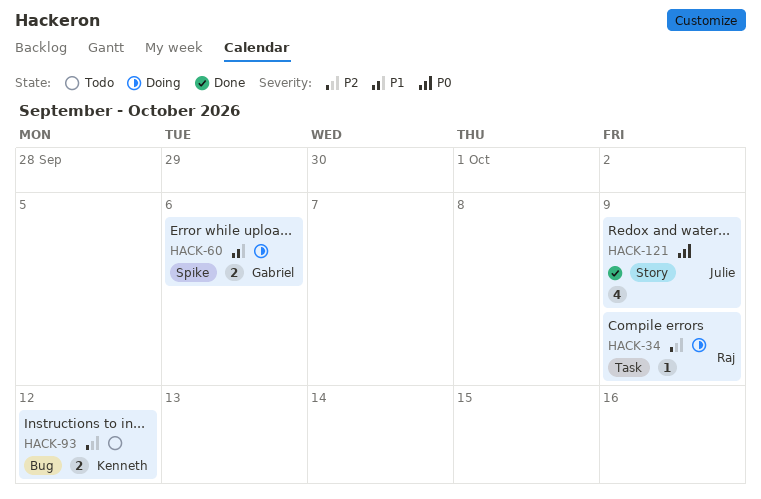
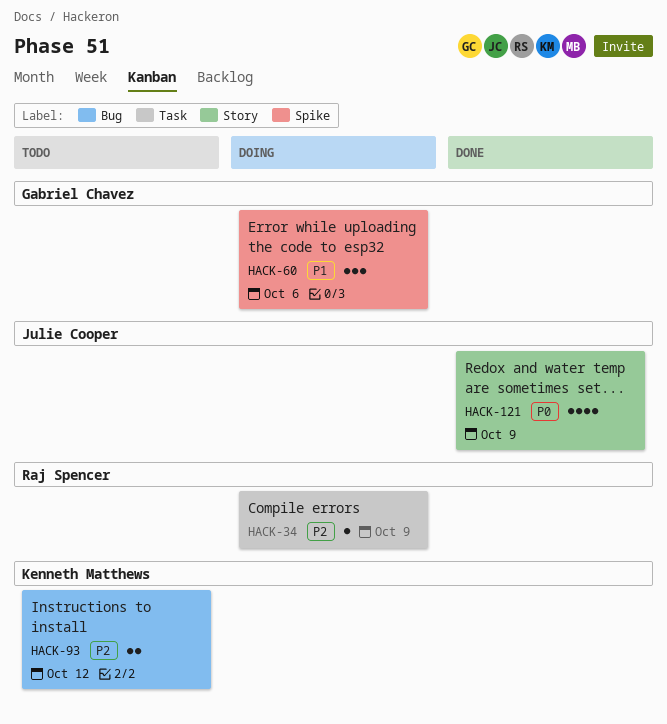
HACK-60, estimate: 2 -> 3

